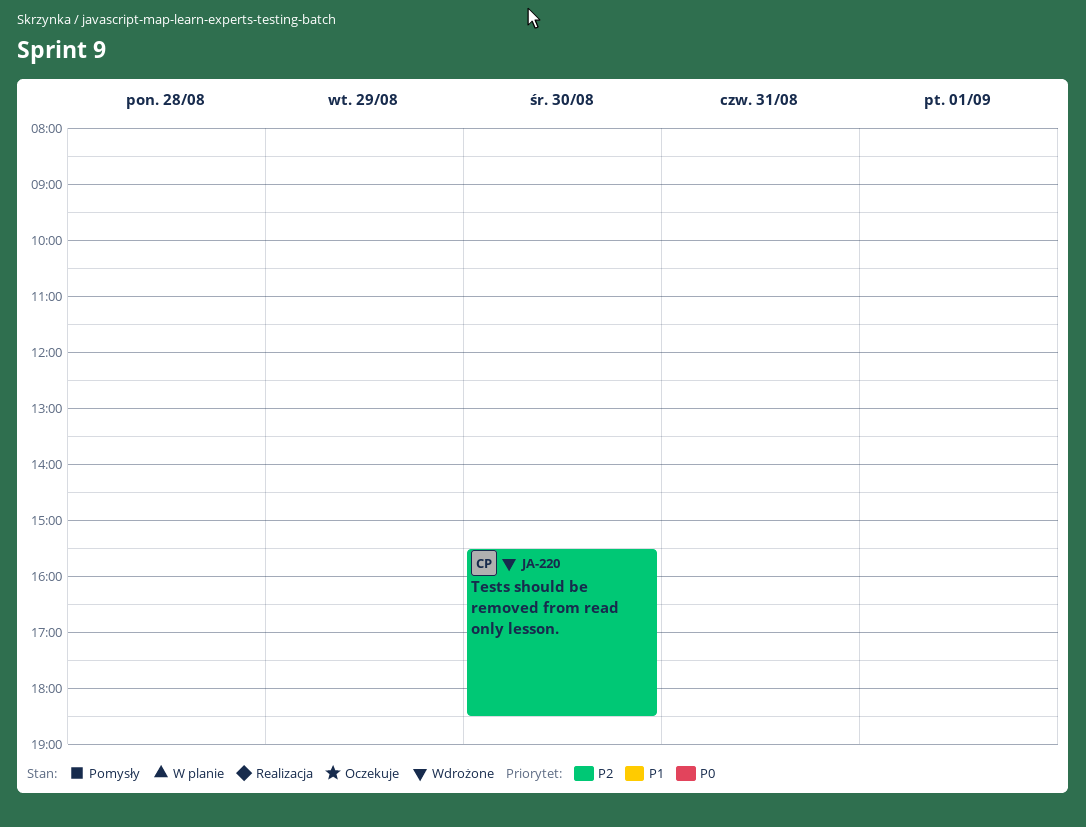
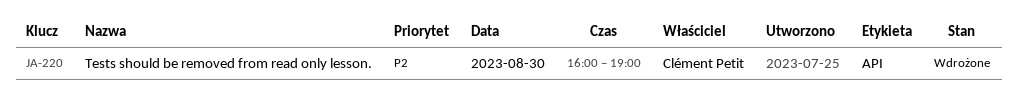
JA-220, begins: 15:30 -> 16:00
JA-220, ends: 18:30 -> 19:00

